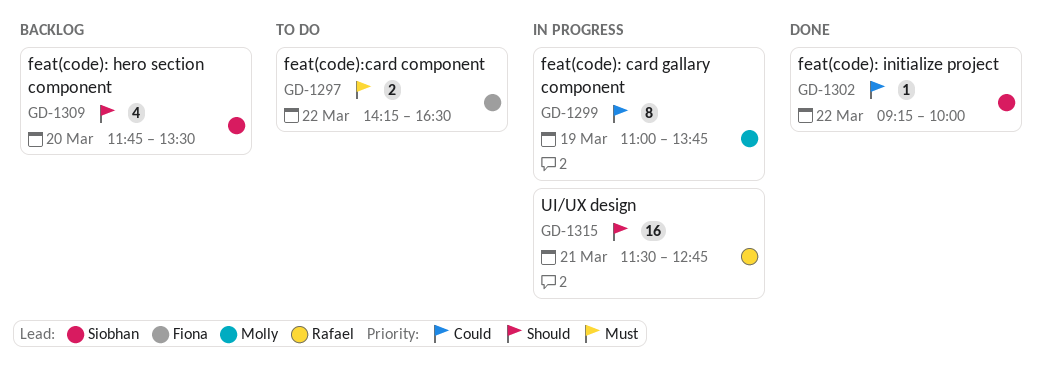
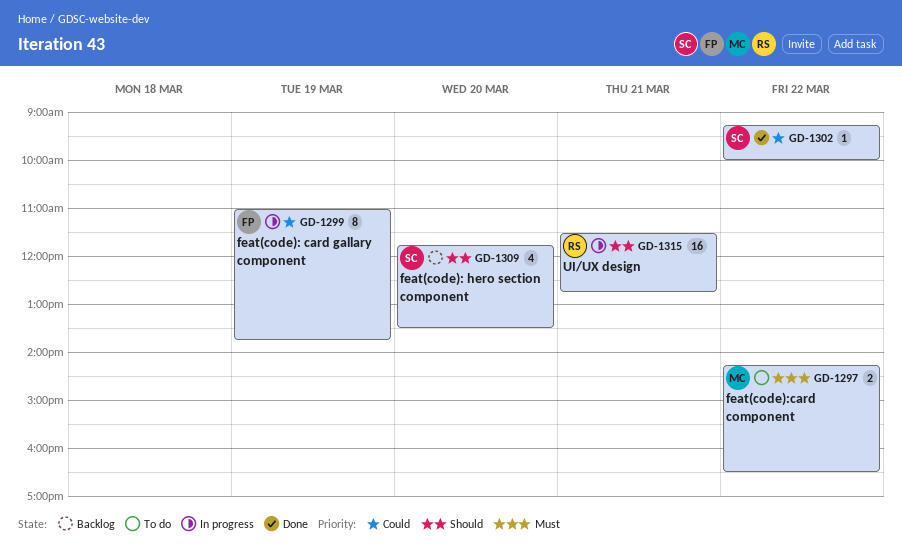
GD-1297, owner: Fiona -> Molly
GD-1299, owner: Molly -> Fiona

